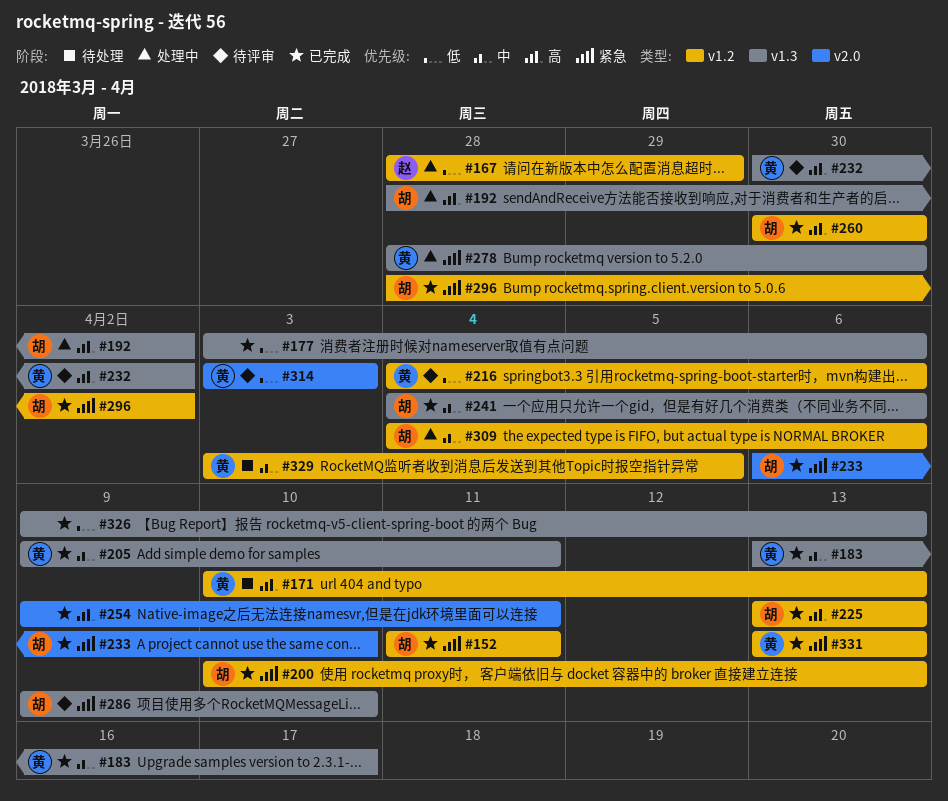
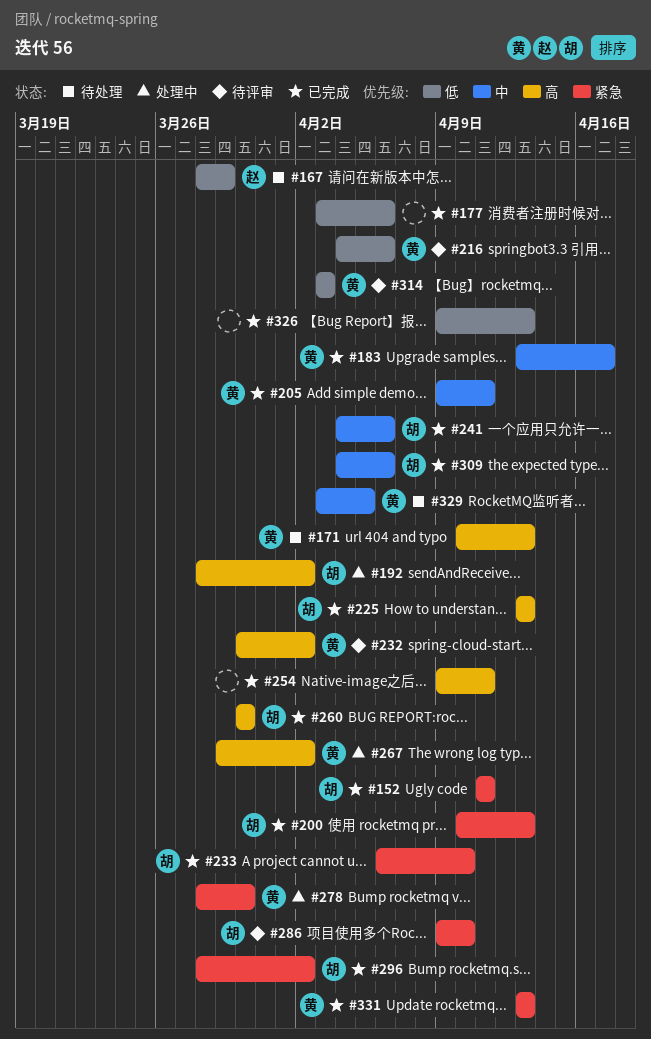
#167, status: 处理中 -> 待处理
#267: none -> present
#309, status: 处理中 -> 已完成

